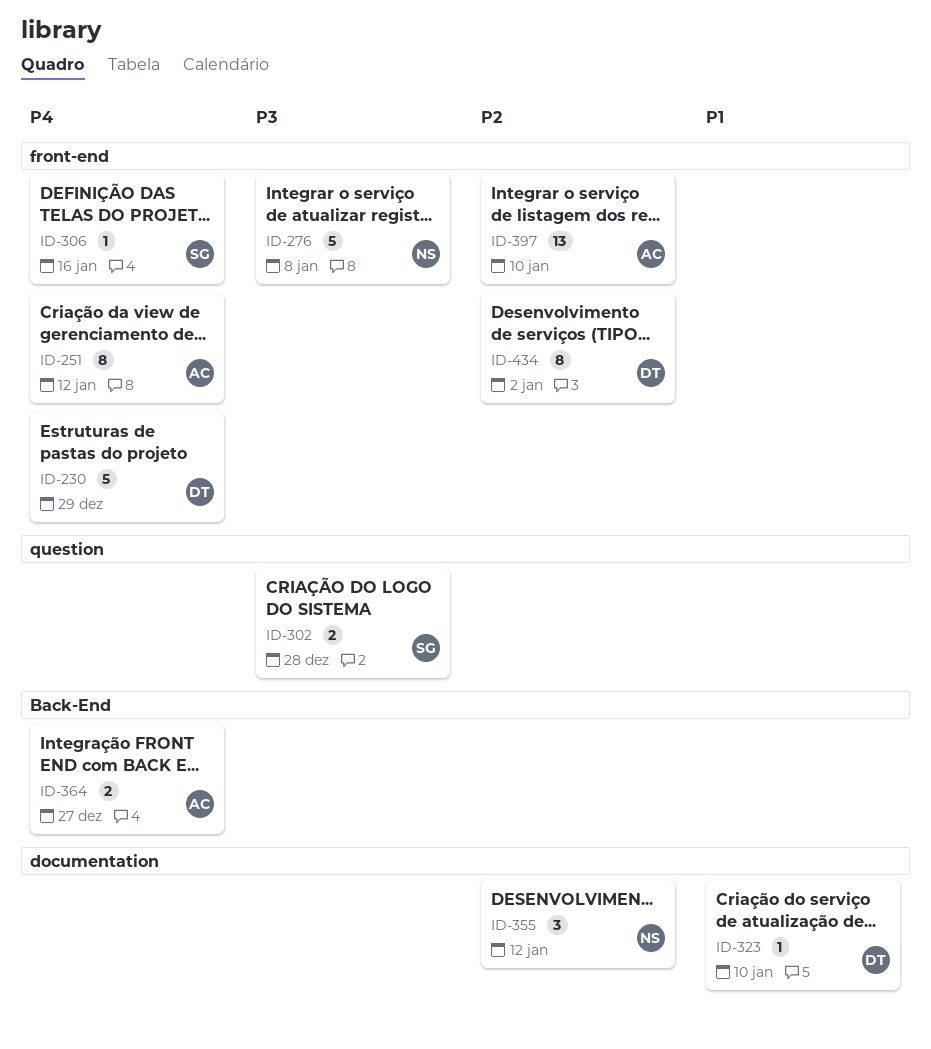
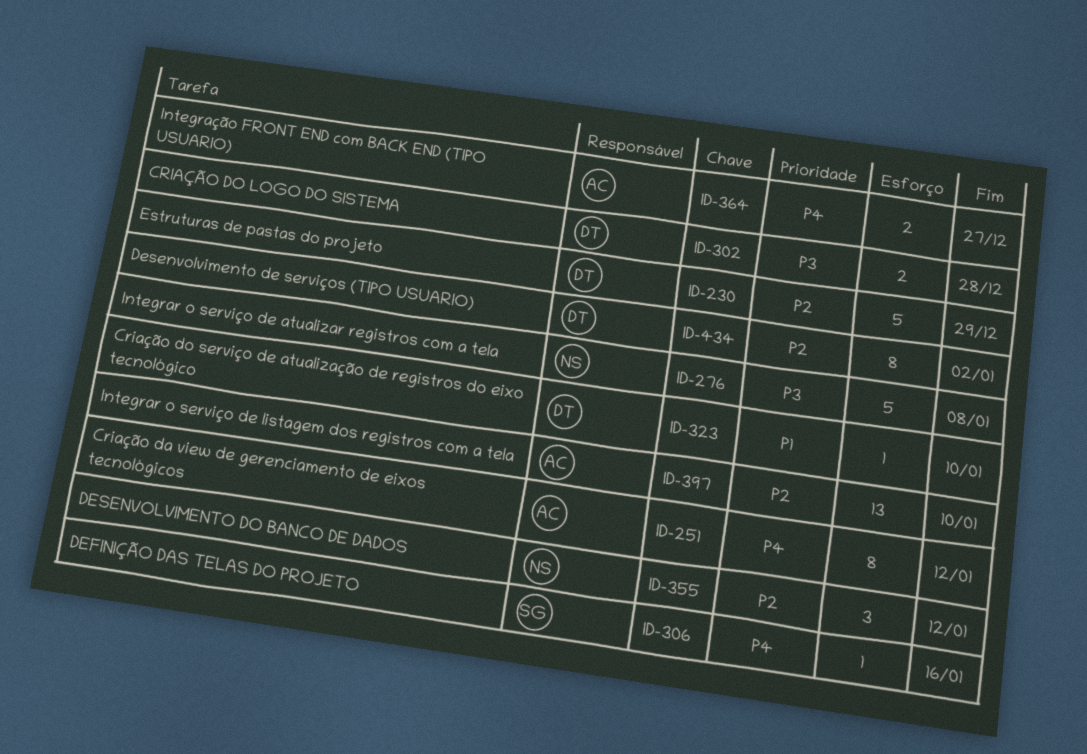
ID-230, priority: P4 -> P2
ID-302, owner: SG -> DT

